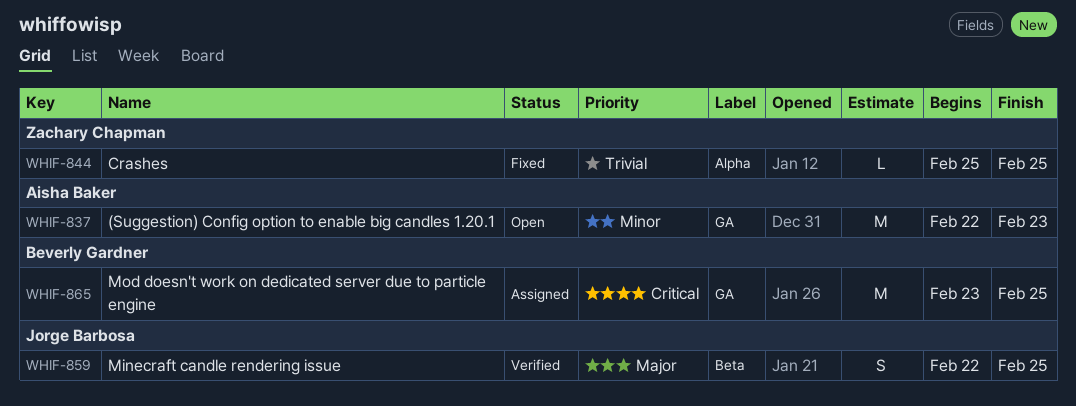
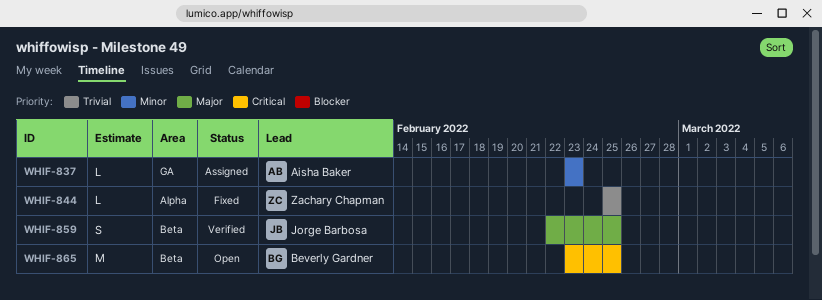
WHIF-837, status: Open -> Assigned
WHIF-837, estimate: M -> L
WHIF-837, start: Feb 22 -> Feb 23
WHIF-865, status: Assigned -> Open
WHIF-865, label: GA -> Beta

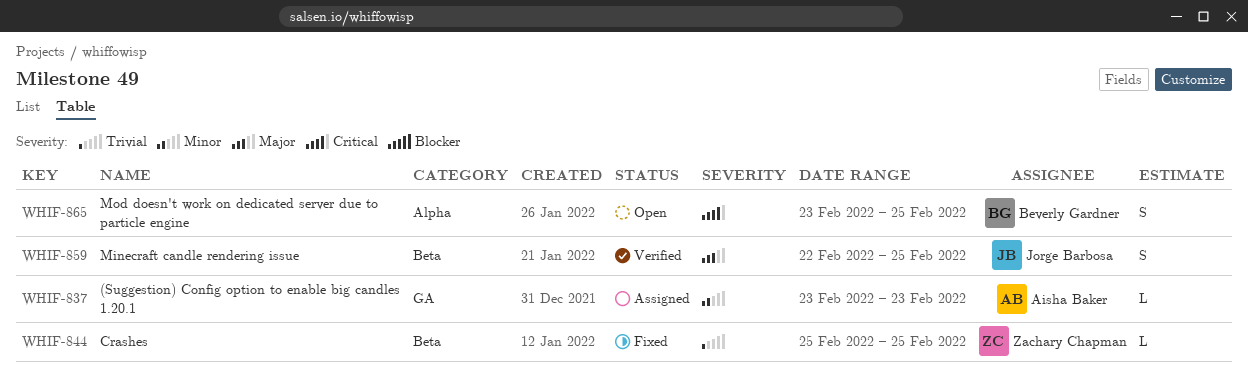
WHIF-844, label: Alpha -> Beta
WHIF-865, label: Beta -> Alpha
WHIF-865, estimate: M -> S

